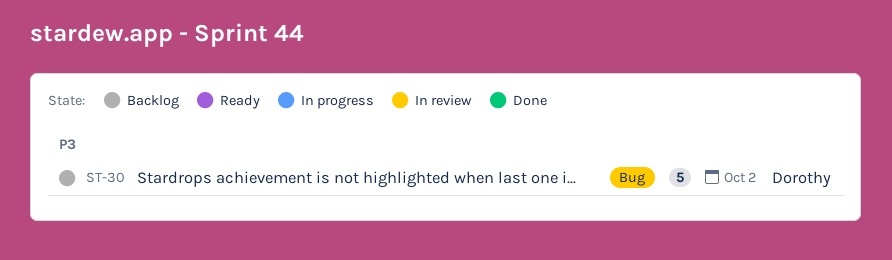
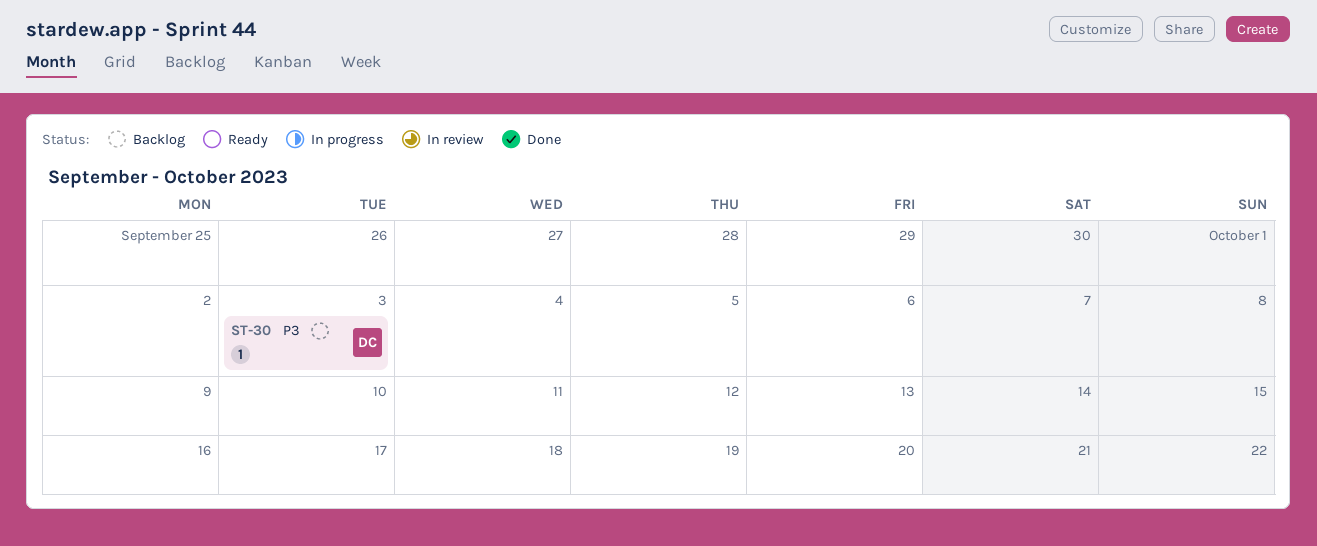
ST-30, estimate: 5 -> 1
ST-30, due: Oct 2 -> Oct 3

